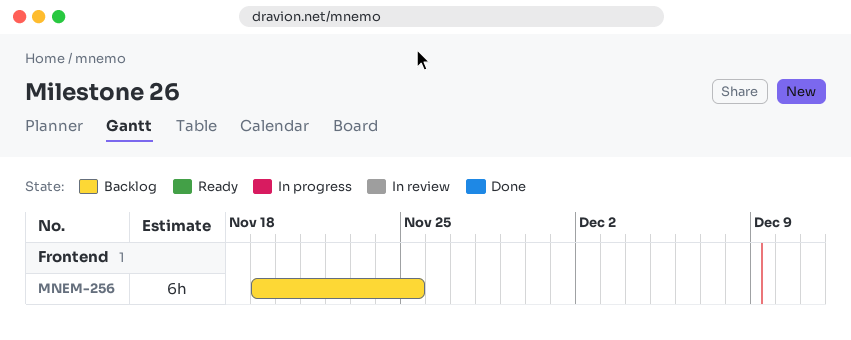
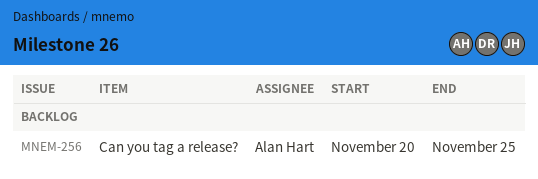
MNEM-256, start: Nov 19 -> Nov 20

